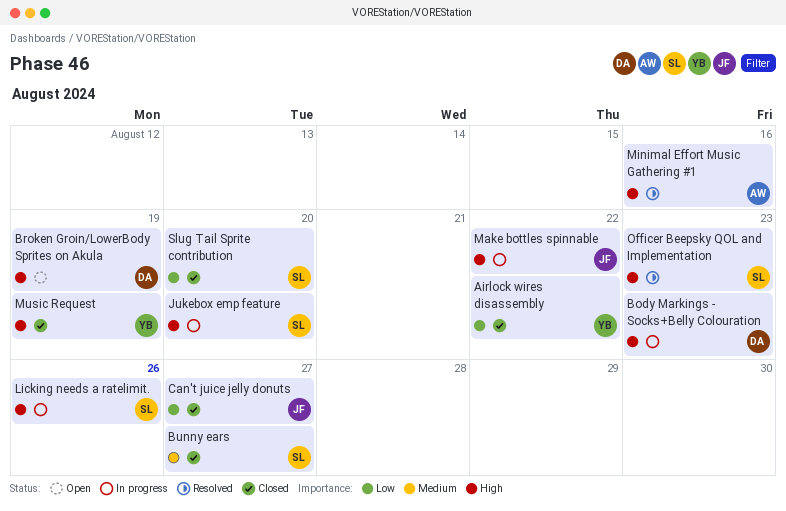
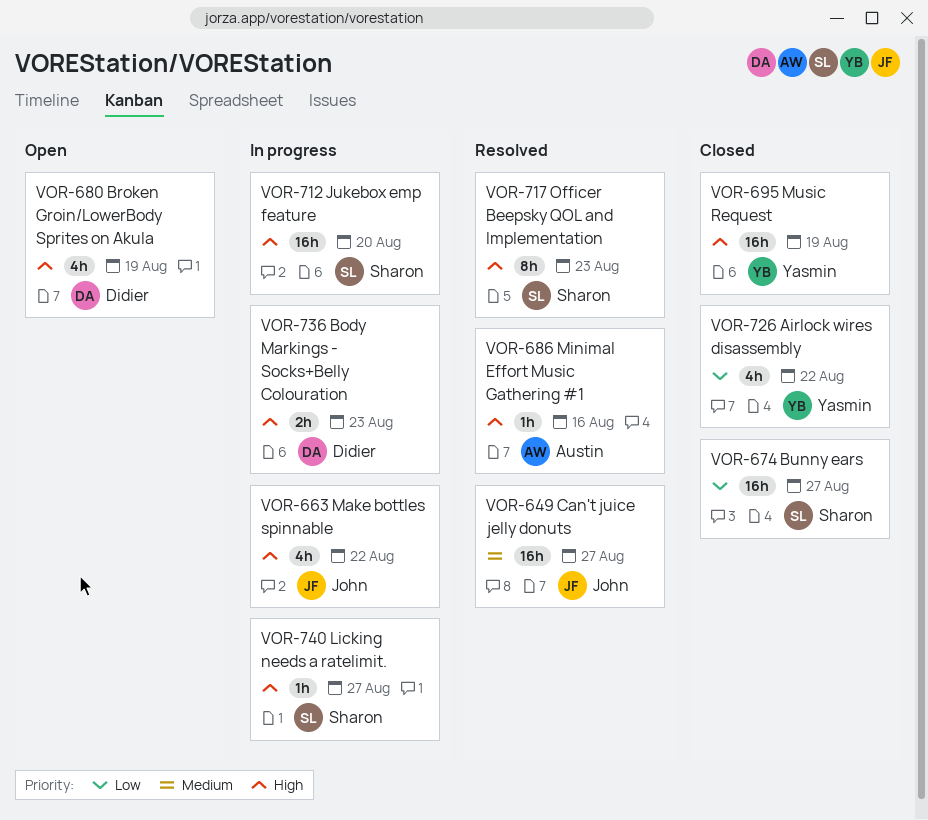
Bunny ears, priority: Medium -> Low
Can't juice jelly donuts, status: Closed -> Resolved
Can't juice jelly donuts, priority: Low -> Medium
Licking needs a ratelimit., due: Aug 26 -> Aug 27
Slug Tail Sprite contribution: present -> none

